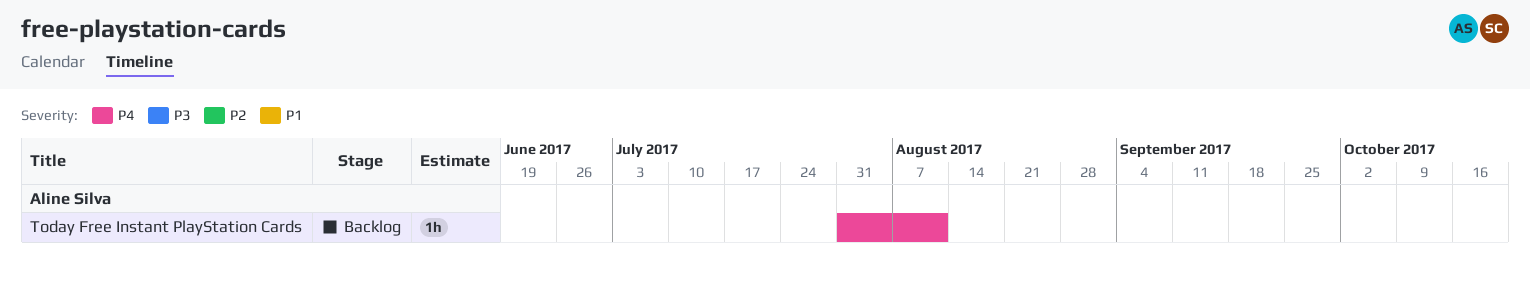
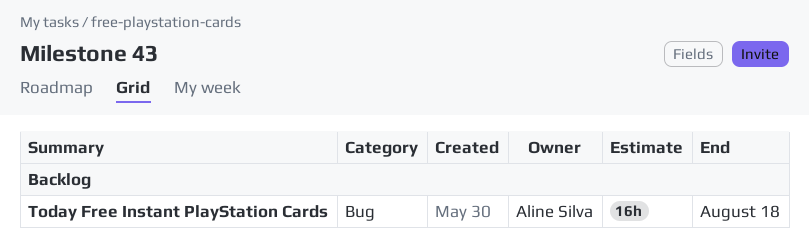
Today Free Instant PlayStation Cards, estimate: 1h -> 16h
Today Free Instant PlayStation Cards, due: Aug 11 -> Aug 18

